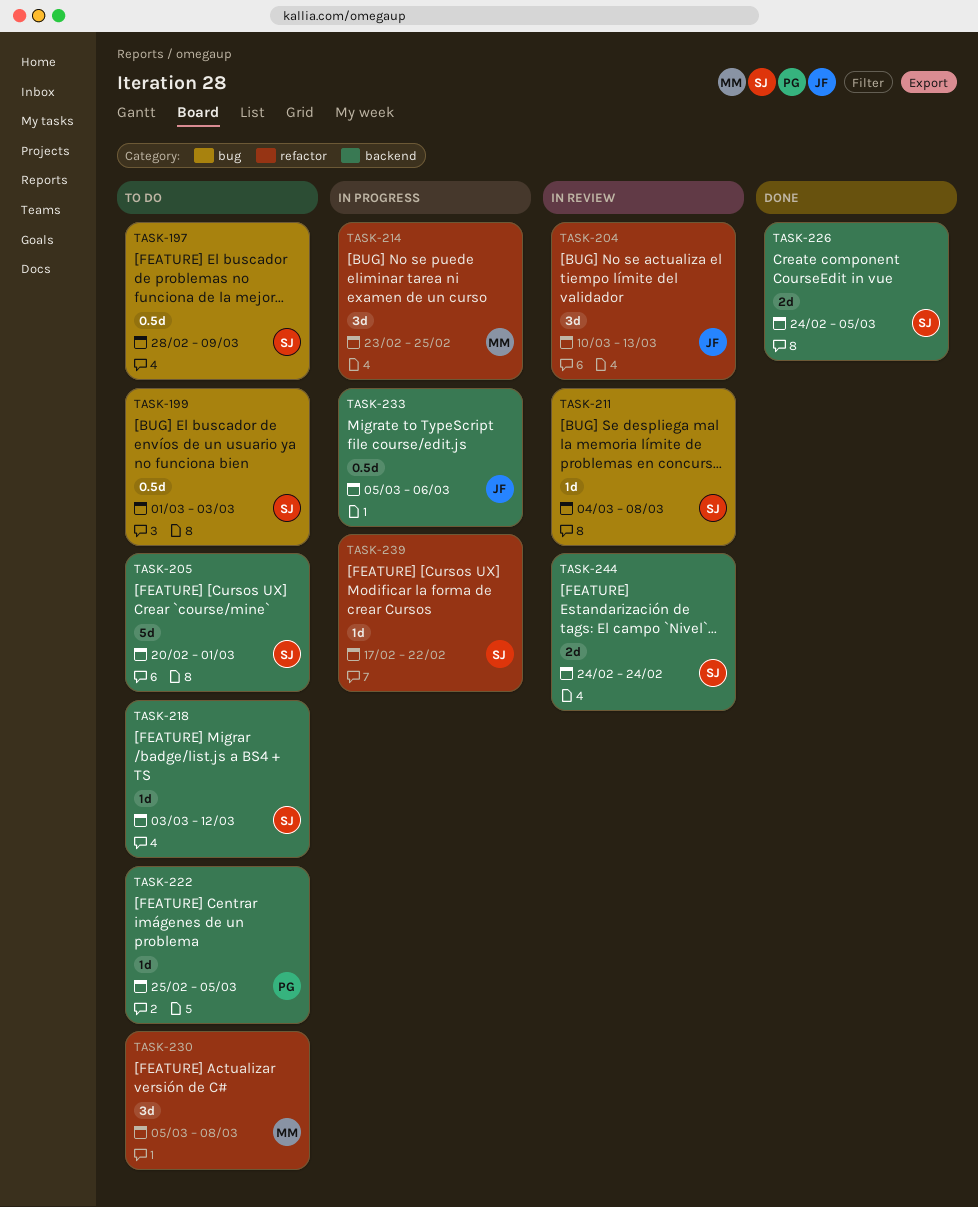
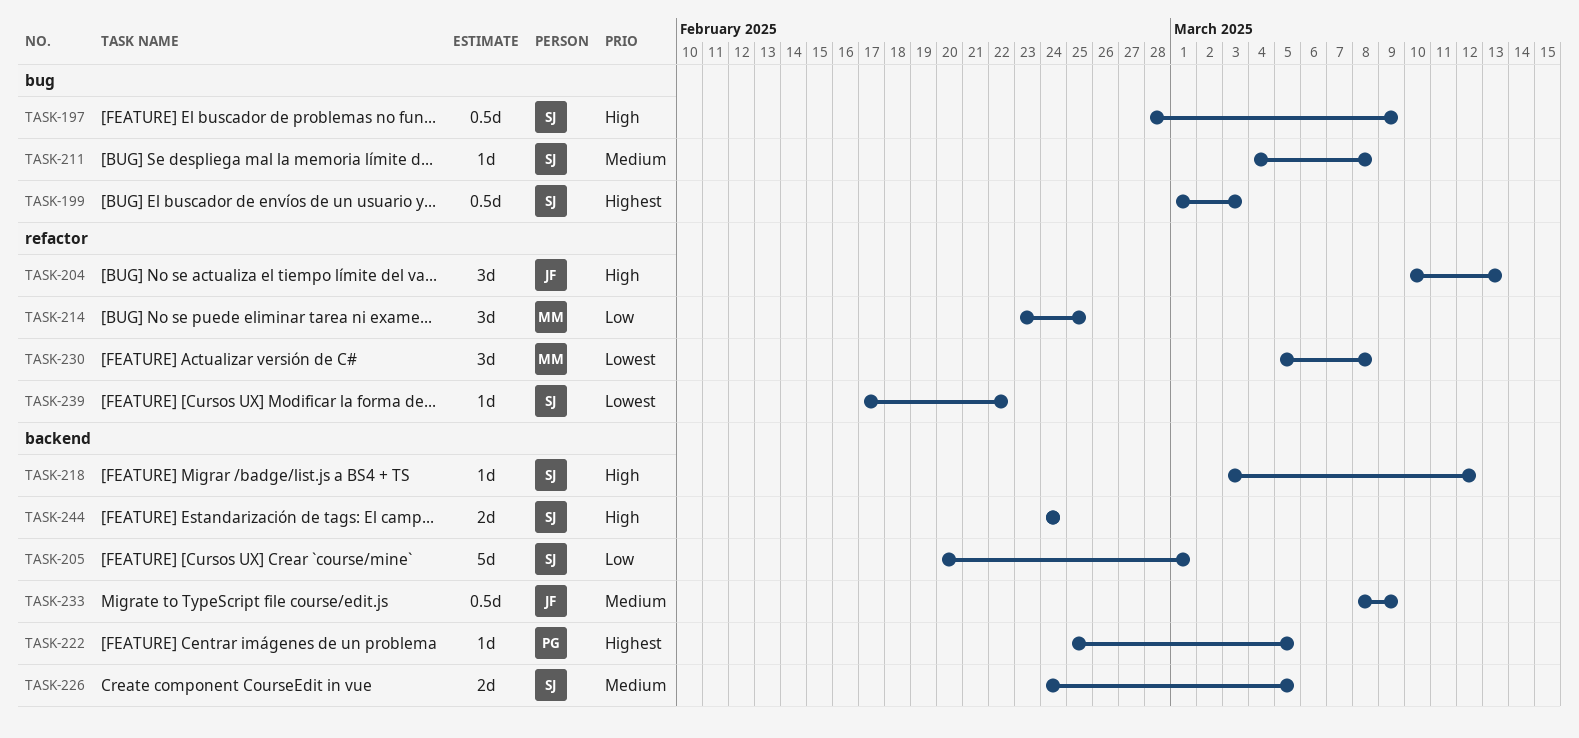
TASK-233, start: Mar 5 -> Mar 8
TASK-233, due: Mar 6 -> Mar 9

